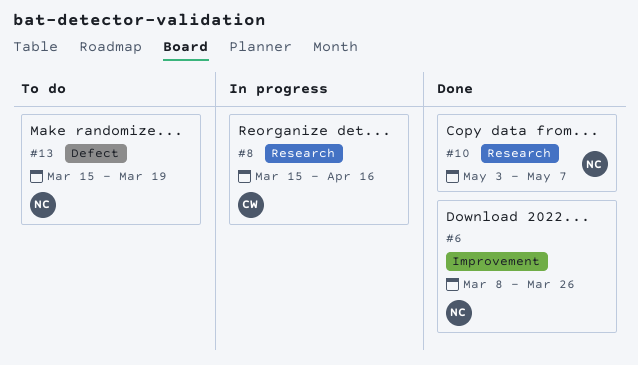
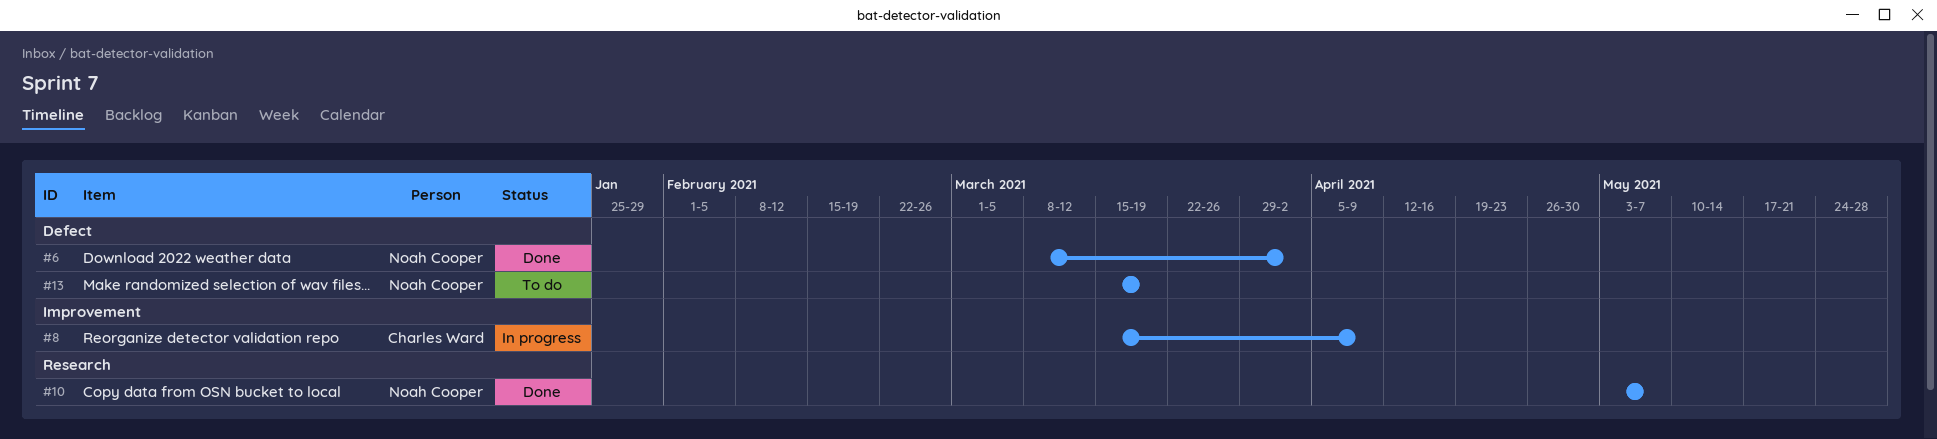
#6, label: Improvement -> Defect
#6, due: Mar 26 -> Apr 2
#8, label: Research -> Improvement
#8, due: Apr 16 -> Apr 9

